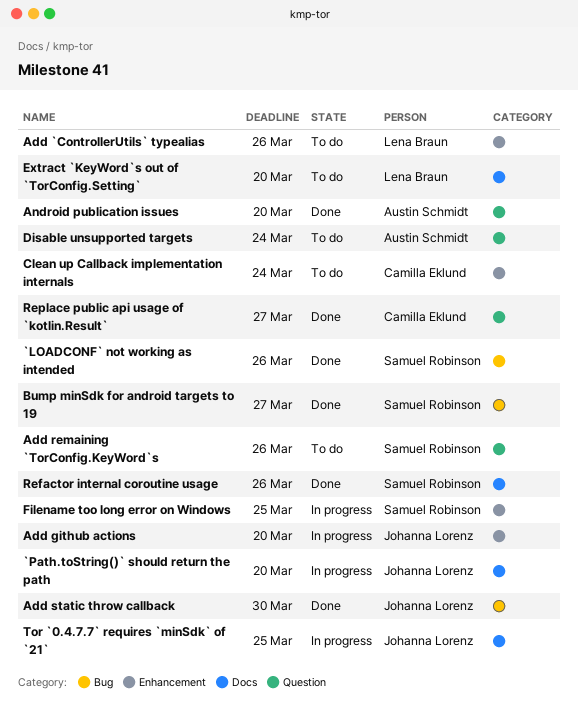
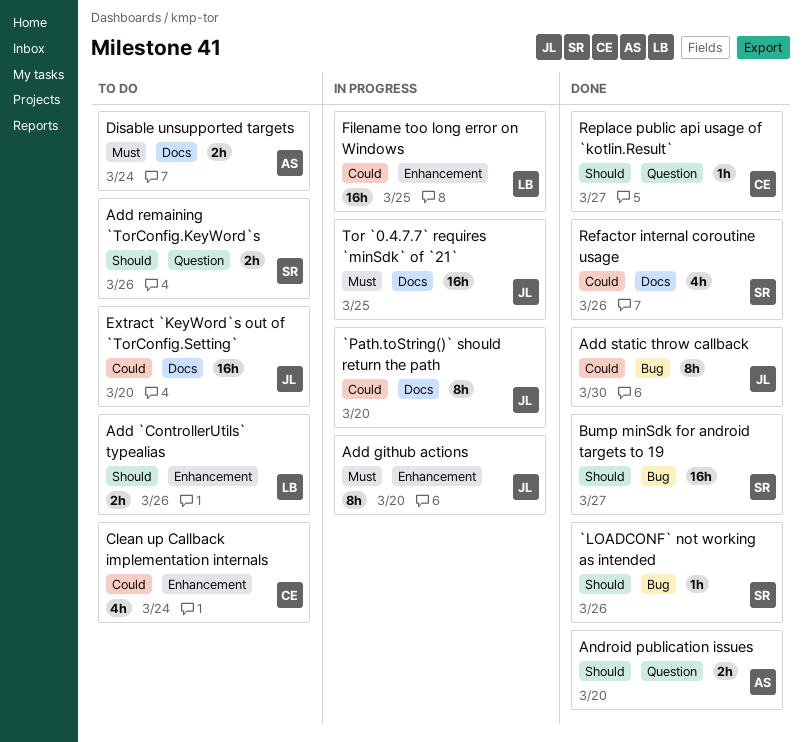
Disable unsupported targets, label: Question -> Docs
Extract `KeyWord`s out of `TorConfig.Setting`, owner: Lena Braun -> Johanna Lorenz
Filename too long error on Windows, owner: Samuel Robinson -> Lena Braun

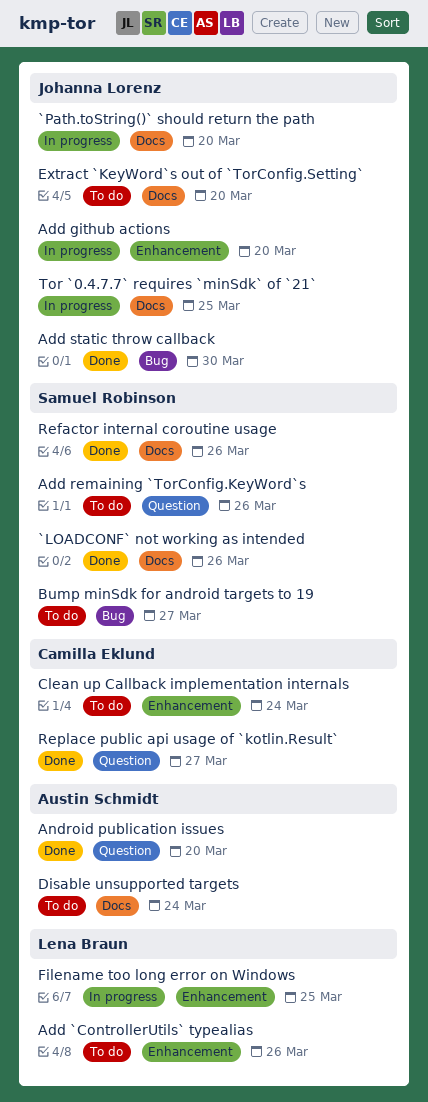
`LOADCONF` not working as intended, label: Bug -> Docs
Bump minSdk for android targets to 19, status: Done -> To do

